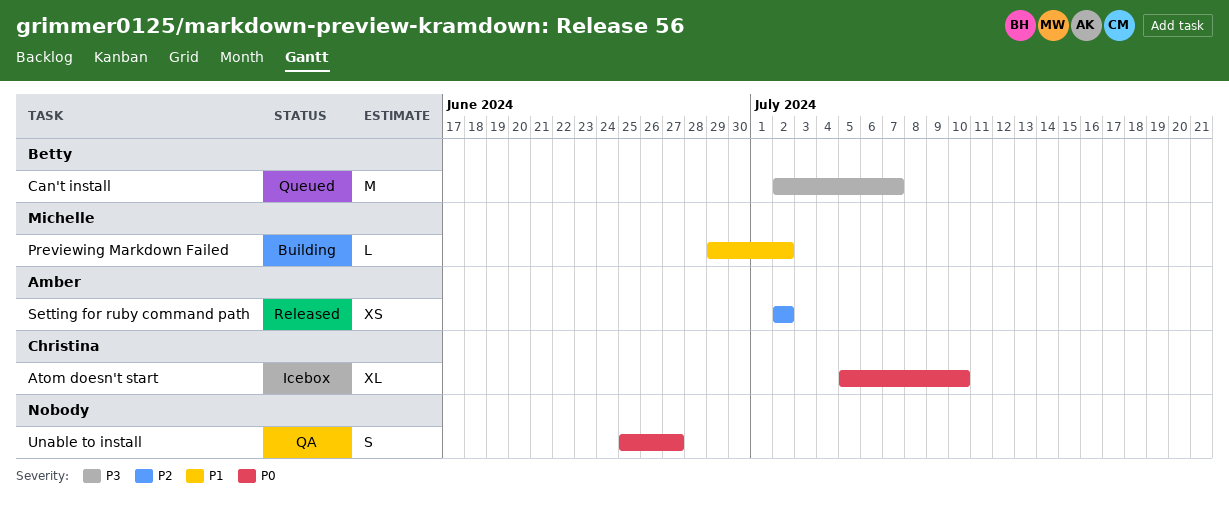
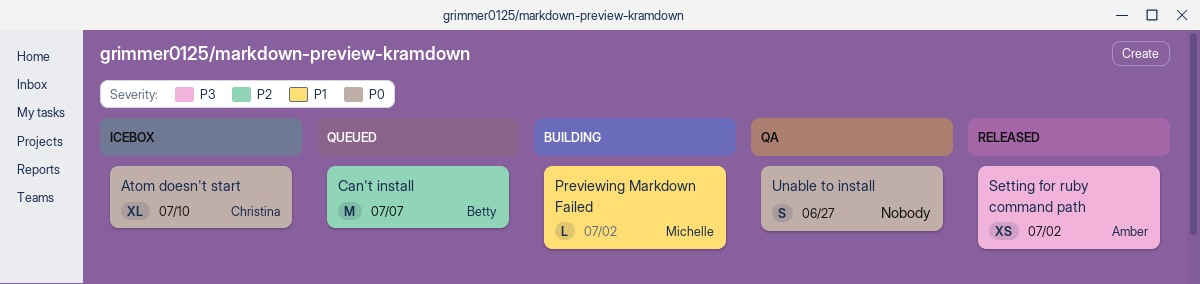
Can't install, priority: P3 -> P2
Setting for ruby command path, priority: P2 -> P3

